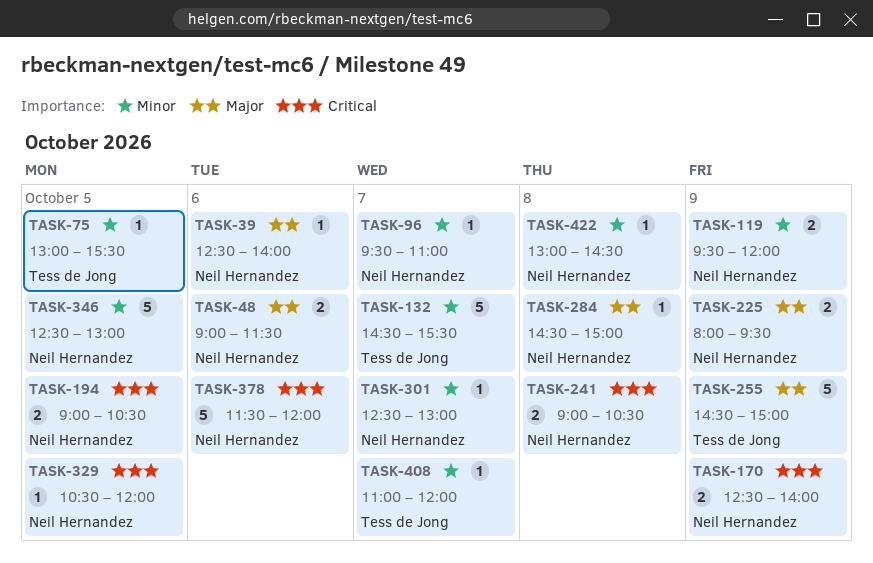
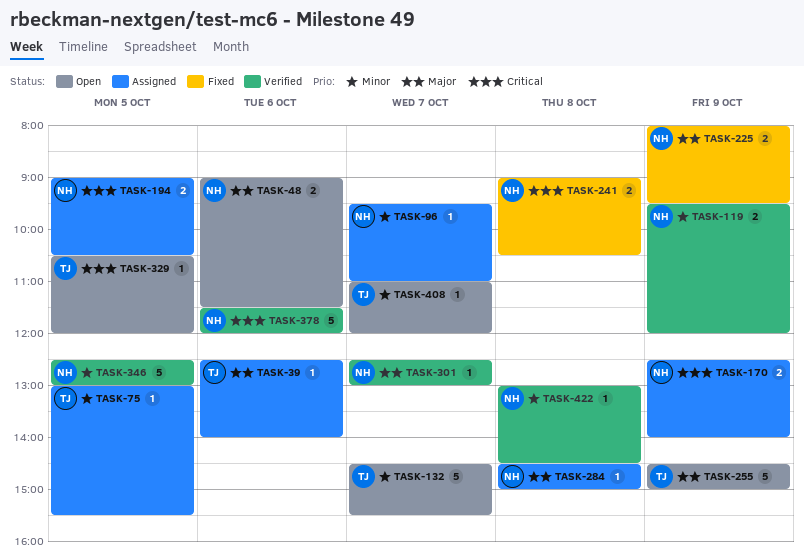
TASK-39, owner: Neil Hernandez -> Tess de Jong
TASK-301, priority: Minor -> Major
TASK-329, owner: Neil Hernandez -> Tess de Jong

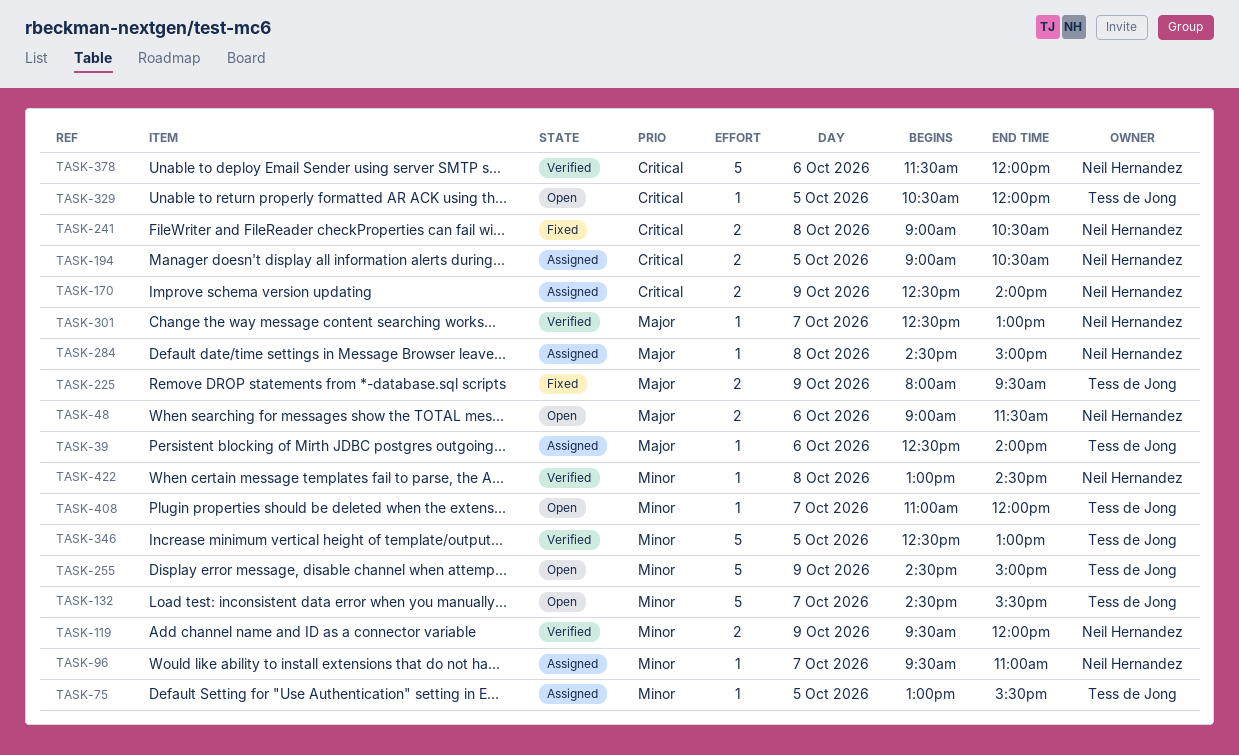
TASK-225, owner: Neil Hernandez -> Tess de Jong
TASK-255, priority: Major -> Minor
TASK-346, owner: Neil Hernandez -> Tess de Jong

